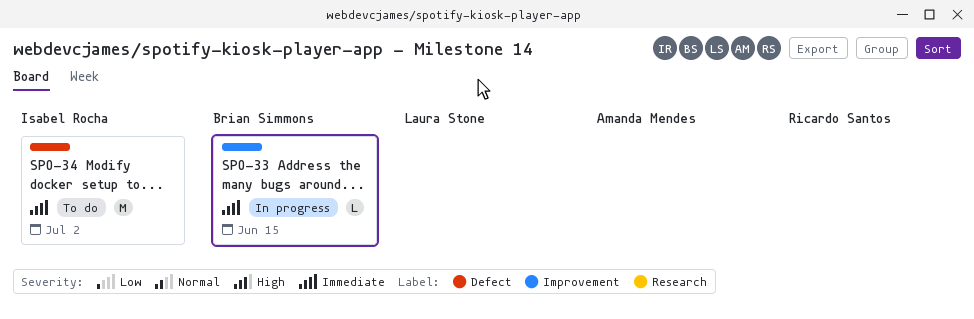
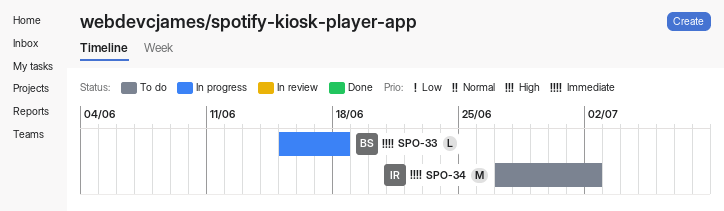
SPO-33, due: Jun 15 -> Jun 18

